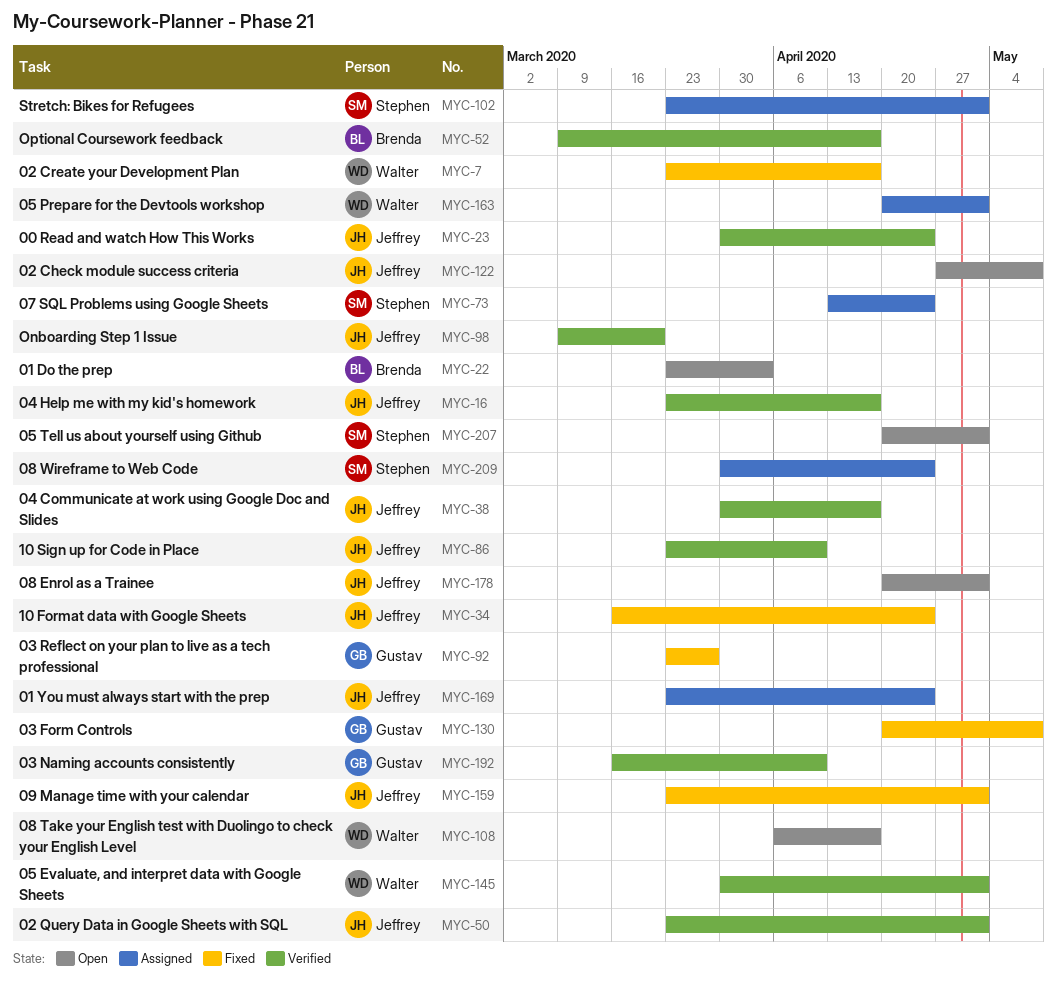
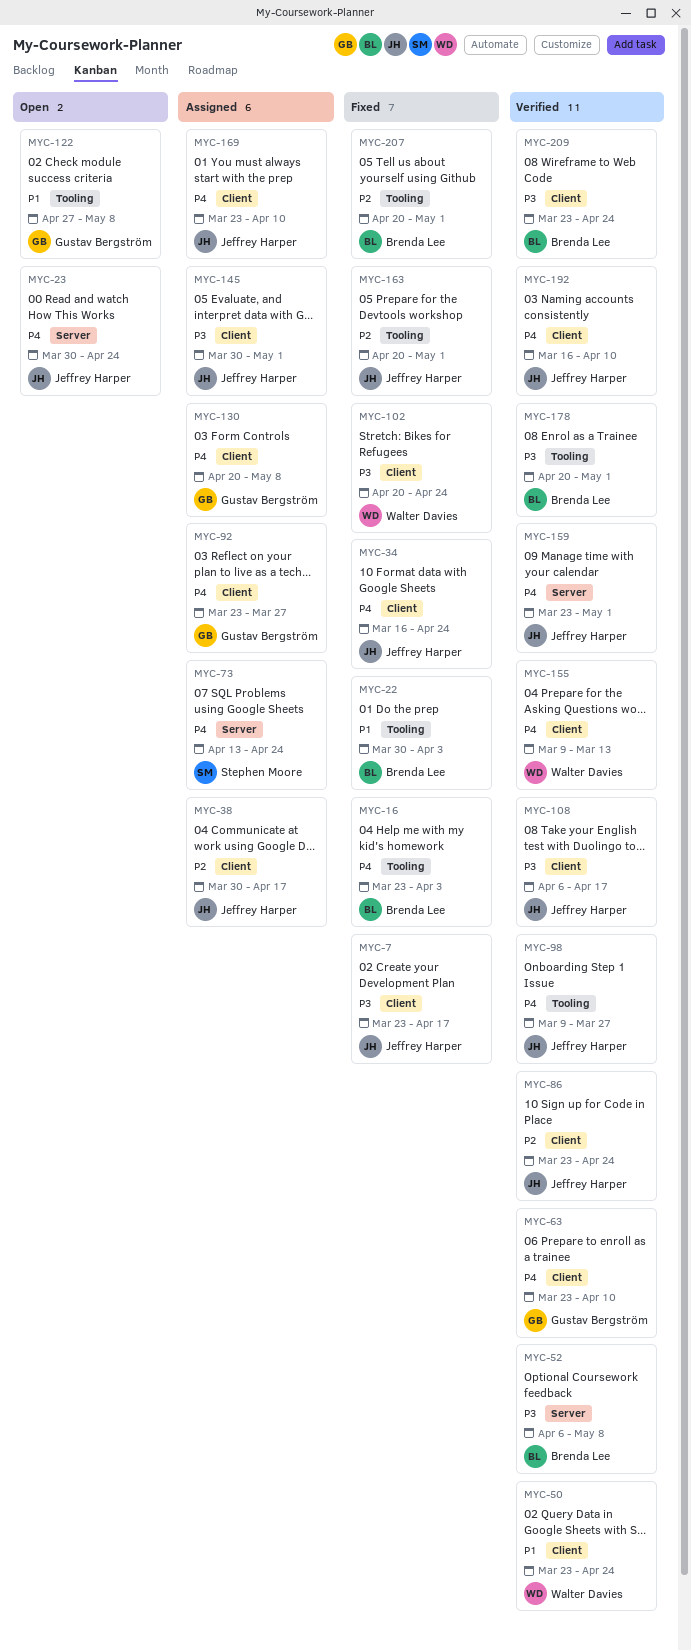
MYC-7, owner: Walter Davies -> Jeffrey Harper
MYC-16, status: Verified -> Fixed
MYC-16, owner: Jeffrey Harper -> Brenda Lee
MYC-16, due: Apr 17 -> Apr 3
MYC-22, status: Open -> Fixed
MYC-22, start: Mar 23 -> Mar 30
MYC-23, status: Verified -> Open
MYC-38, status: Verified -> Assigned
MYC-50, owner: Jeffrey Harper -> Walter Davies
MYC-50, due: May 1 -> Apr 24
MYC-52, start: Mar 9 -> Apr 6
MYC-52, due: Apr 17 -> May 8
MYC-63: none -> present
MYC-86, due: Apr 10 -> Apr 24
MYC-92, status: Fixed -> Assigned
MYC-98, due: Mar 20 -> Mar 27
MYC-102, status: Assigned -> Fixed
MYC-102, owner: Stephen Moore -> Walter Davies
MYC-102, start: Mar 23 -> Apr 20
MYC-102, due: May 1 -> Apr 24
MYC-108, status: Open -> Verified
MYC-108, owner: Walter Davies -> Jeffrey Harper
MYC-122, owner: Jeffrey Harper -> Gustav Bergström
MYC-130, status: Fixed -> Assigned
MYC-145, status: Verified -> Assigned
MYC-145, owner: Walter Davies -> Jeffrey Harper
MYC-155: none -> present
MYC-159, status: Fixed -> Verified
MYC-163, status: Assigned -> Fixed
MYC-163, owner: Walter Davies -> Jeffrey Harper
MYC-169, due: Apr 24 -> Apr 10
MYC-178, status: Open -> Verified
MYC-178, owner: Jeffrey Harper -> Brenda Lee
MYC-192, owner: Gustav Bergström -> Jeffrey Harper
MYC-207, status: Open -> Fixed
MYC-207, owner: Stephen Moore -> Brenda Lee
MYC-209, status: Assigned -> Verified
MYC-209, owner: Stephen Moore -> Brenda Lee
MYC-209, start: Mar 30 -> Mar 23

